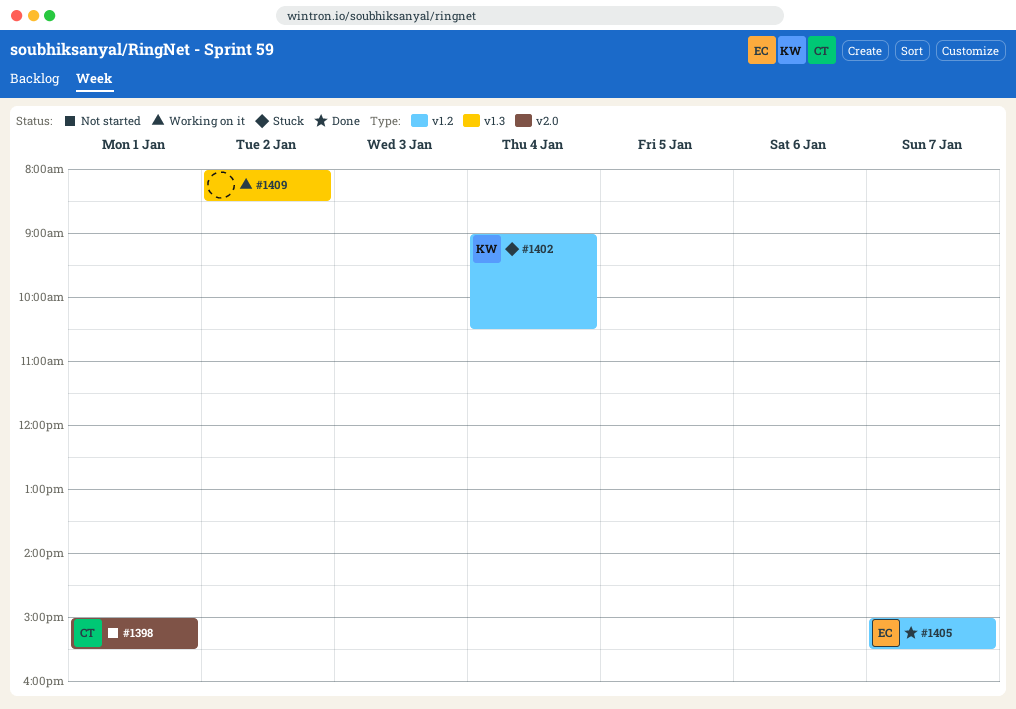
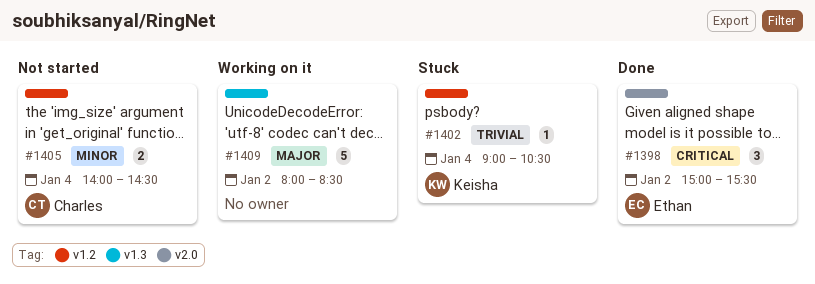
#1398, status: Not started -> Done
#1398, owner: Charles -> Ethan
#1398, day: Jan 1 -> Jan 2
#1405, status: Done -> Not started
#1405, owner: Ethan -> Charles
#1405, day: Jan 7 -> Jan 4
#1405, begins: 15:00 -> 14:00
#1405, ends: 15:30 -> 14:30

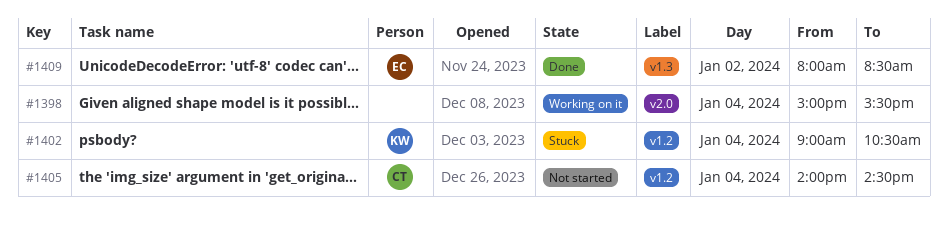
#1398, status: Done -> Working on it
#1398, owner: Ethan -> none
#1398, day: Jan 2 -> Jan 4
#1409, status: Working on it -> Done
#1409, owner: none -> Ethan

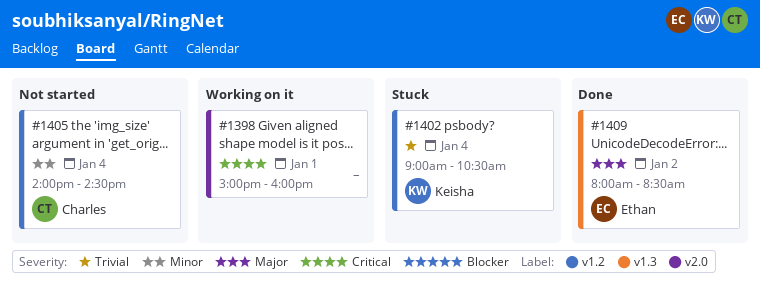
#1398, day: Jan 4 -> Jan 1
#1398, ends: 15:30 -> 16:00

